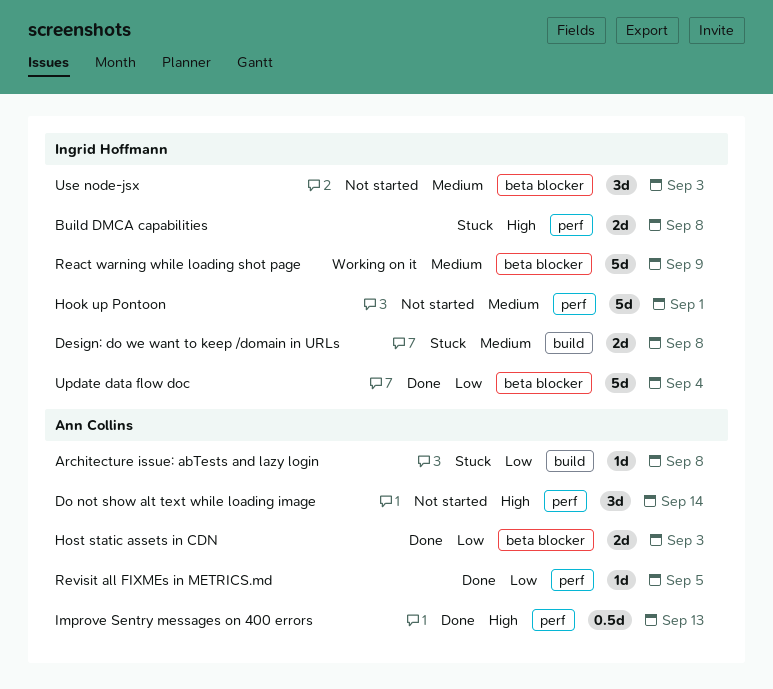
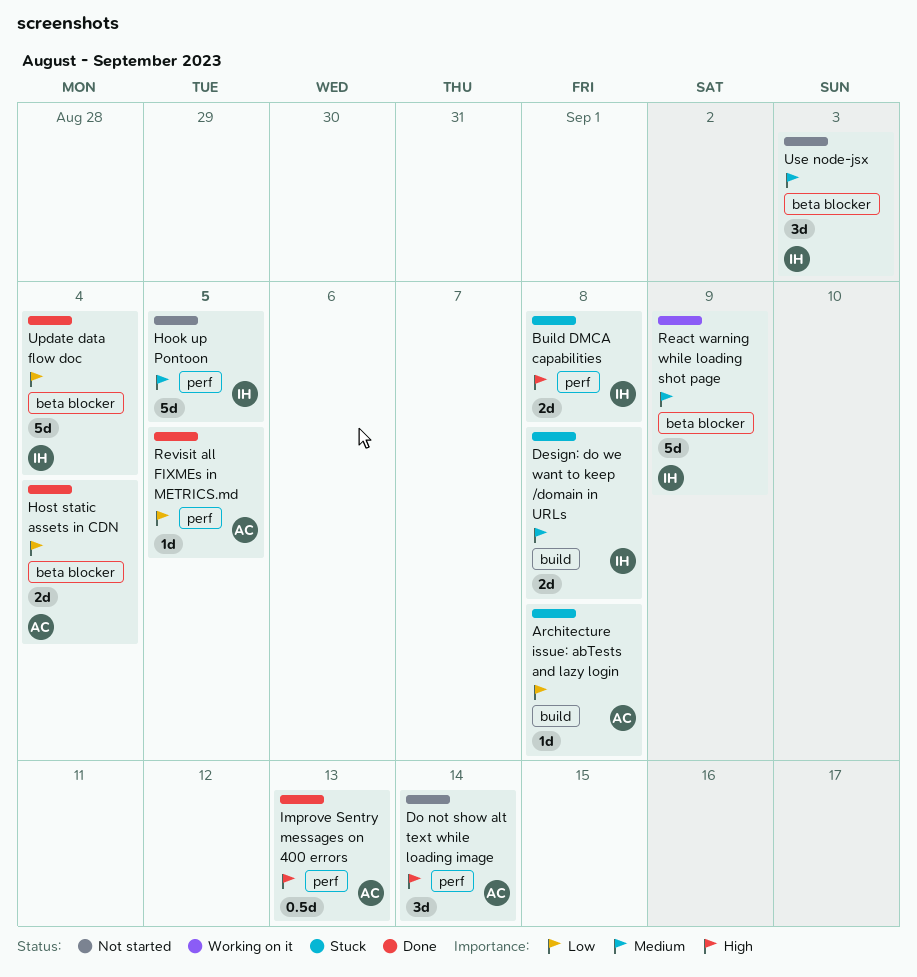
Hook up Pontoon, due: Sep 1 -> Sep 5
Host static assets in CDN, due: Sep 3 -> Sep 4

